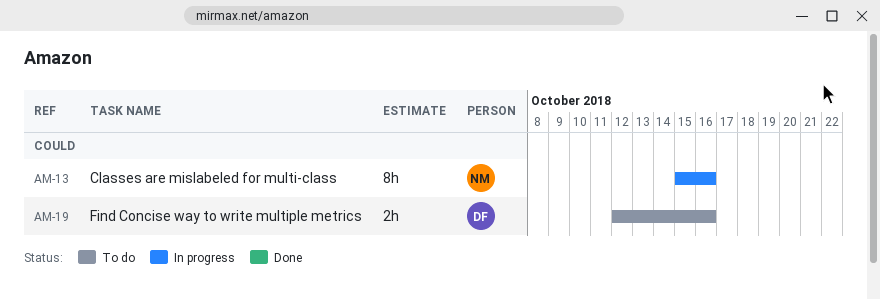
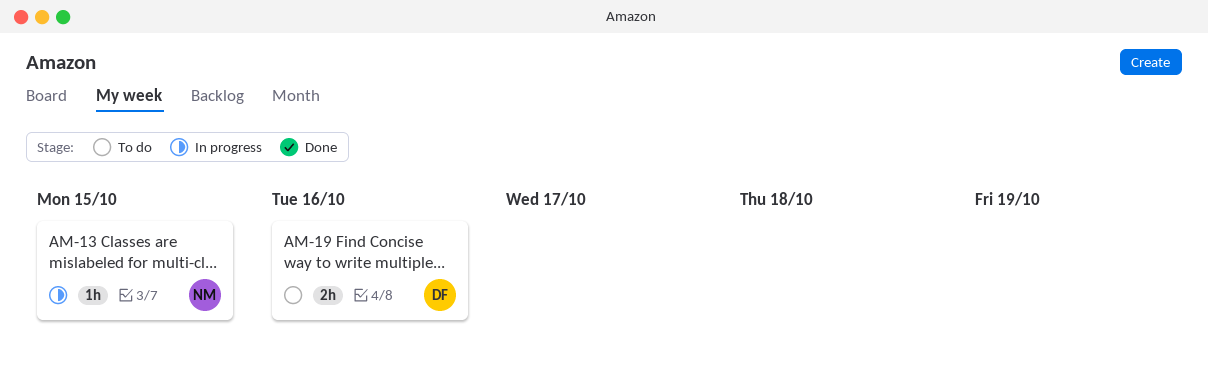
AM-13, estimate: 8h -> 1h
AM-13, due: Oct 16 -> Oct 15

